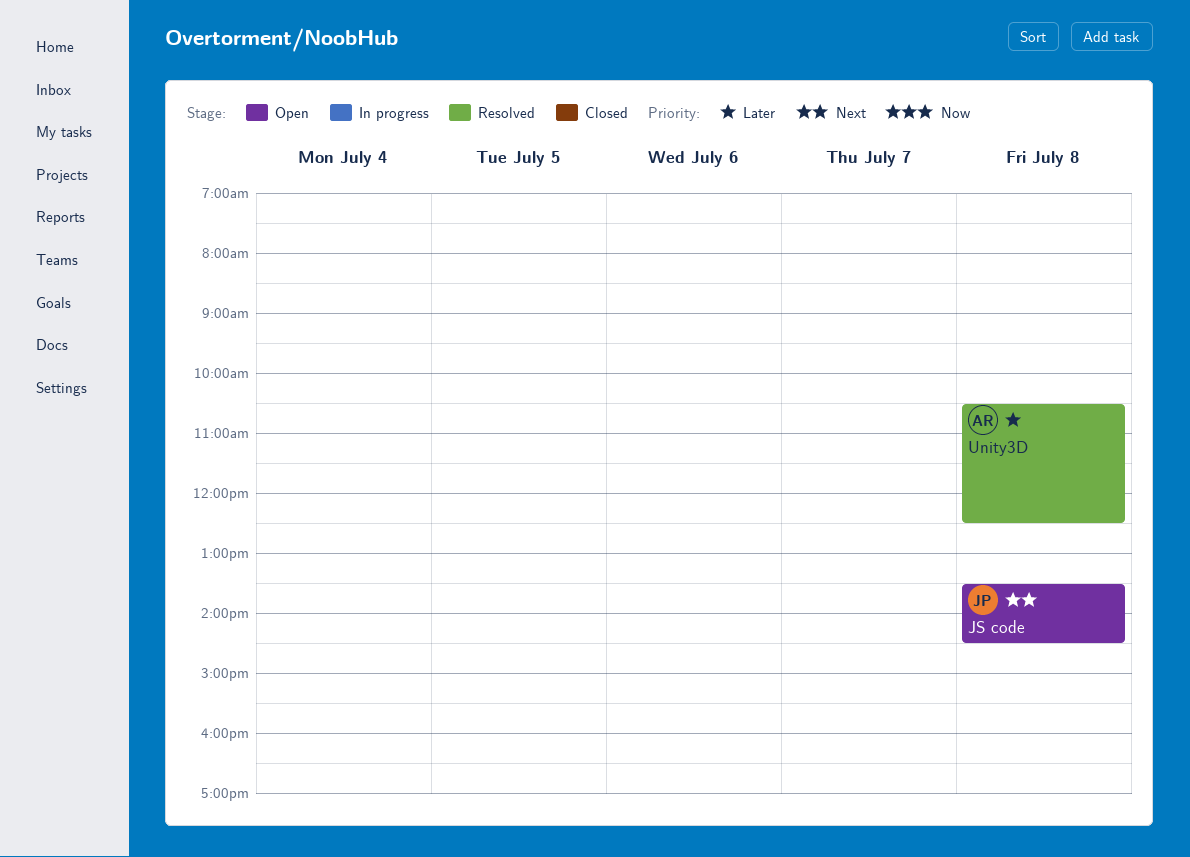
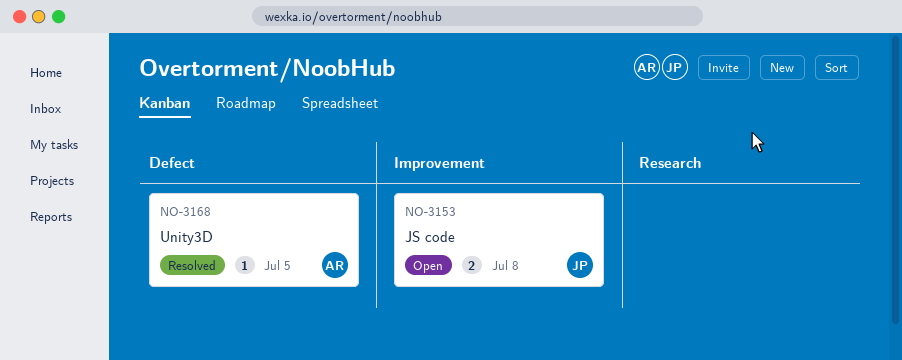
Unity3D, day: Jul 8 -> Jul 5

